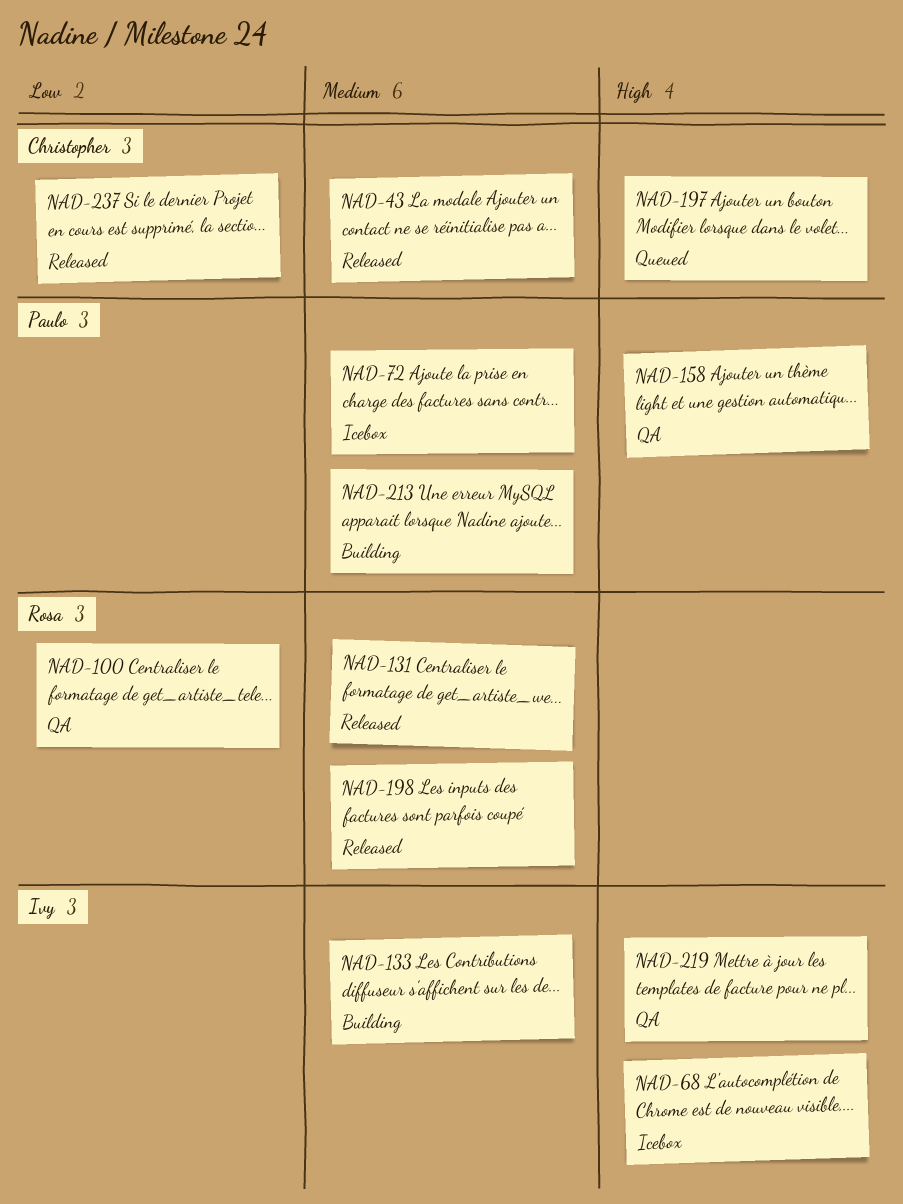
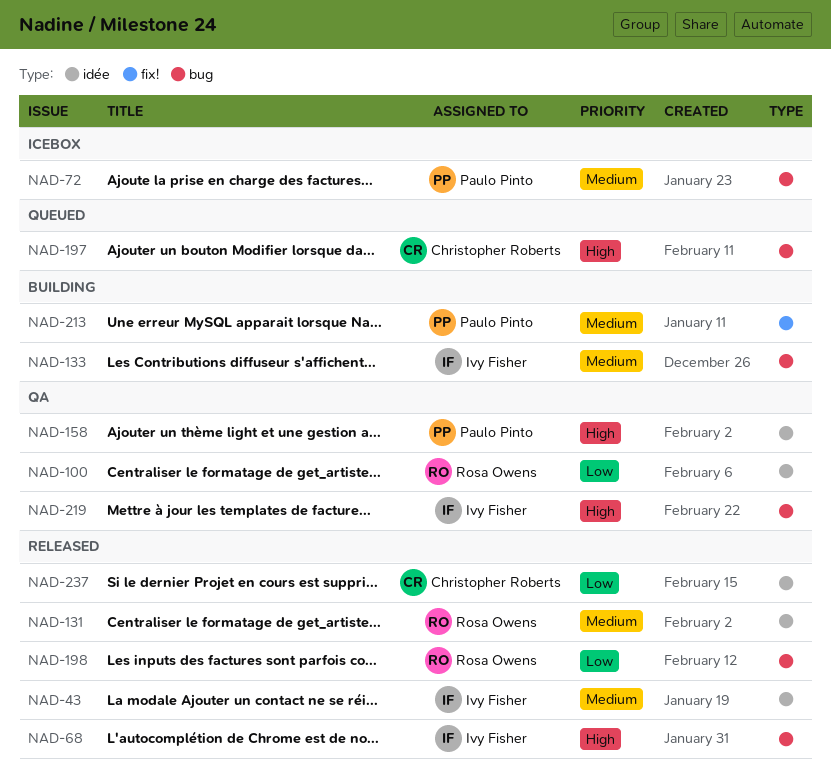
NAD-43, owner: Christopher Roberts -> Ivy Fisher
NAD-68, status: Icebox -> Released
NAD-198, priority: Medium -> Low

